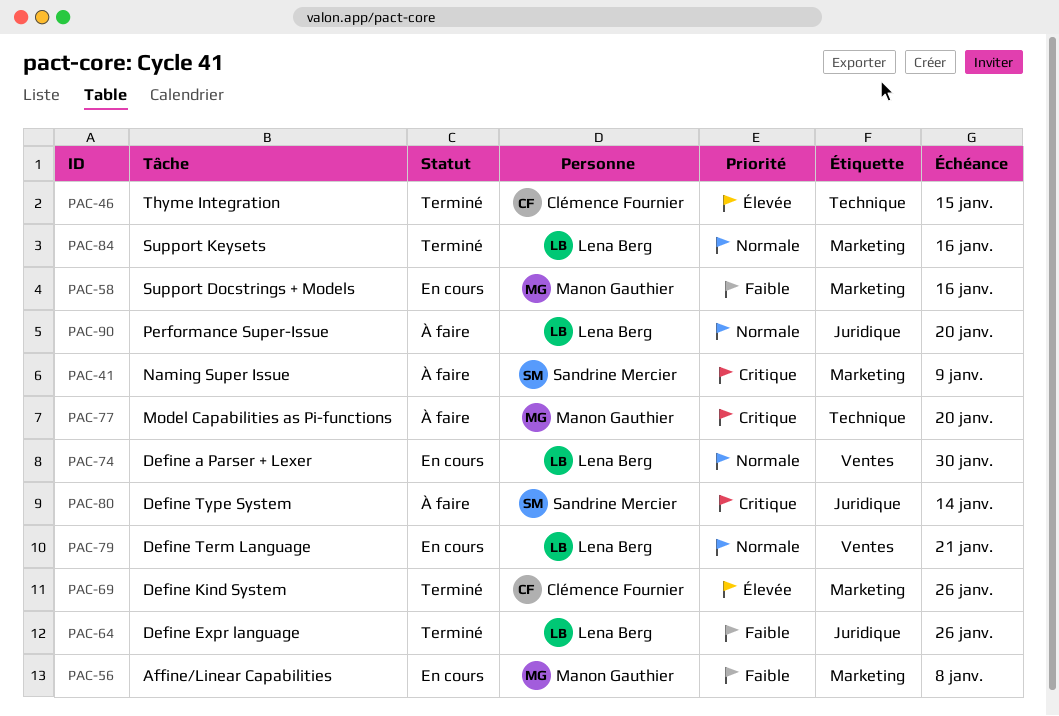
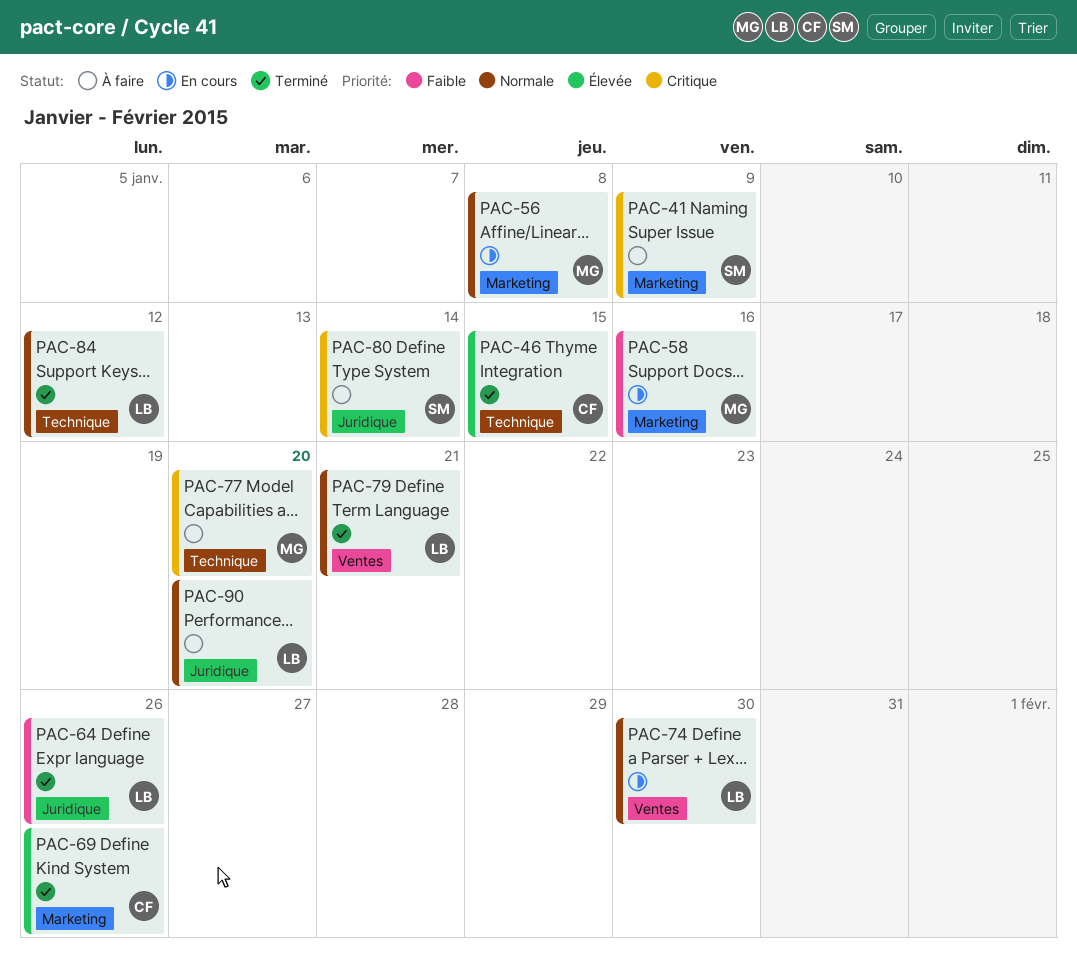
PAC-56, priority: Faible -> Normale
PAC-79, status: En cours -> Terminé
PAC-84, label: Marketing -> Technique
PAC-84, due: Jan 16 -> Jan 12

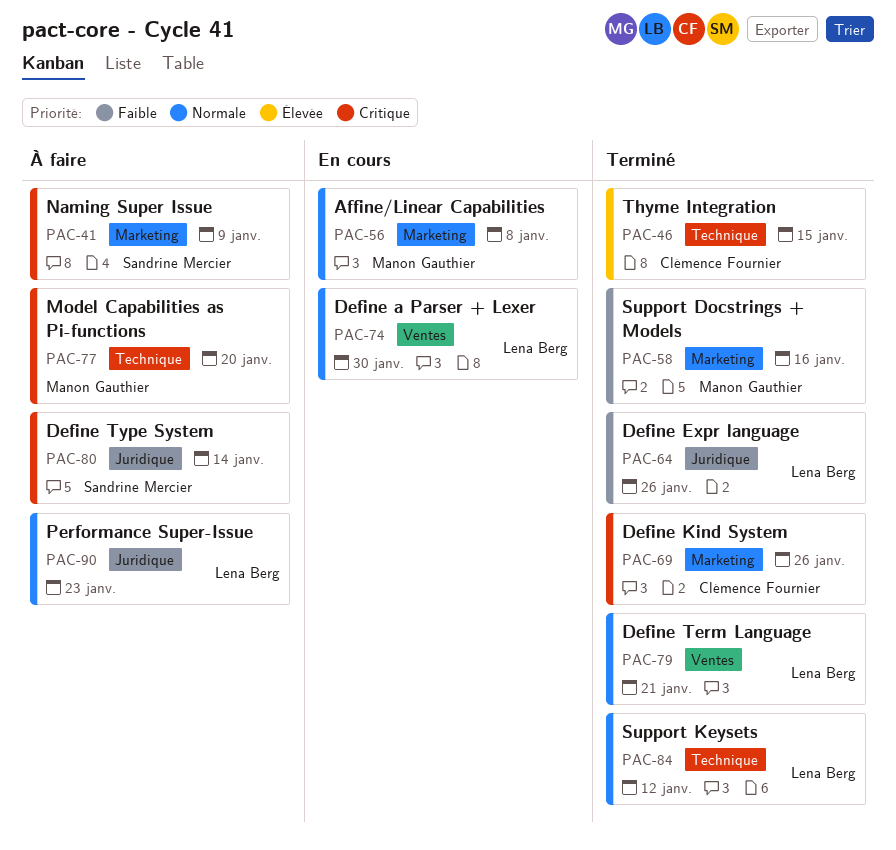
PAC-58, status: En cours -> Terminé
PAC-69, priority: Élevée -> Critique
PAC-90, due: Jan 20 -> Jan 23

